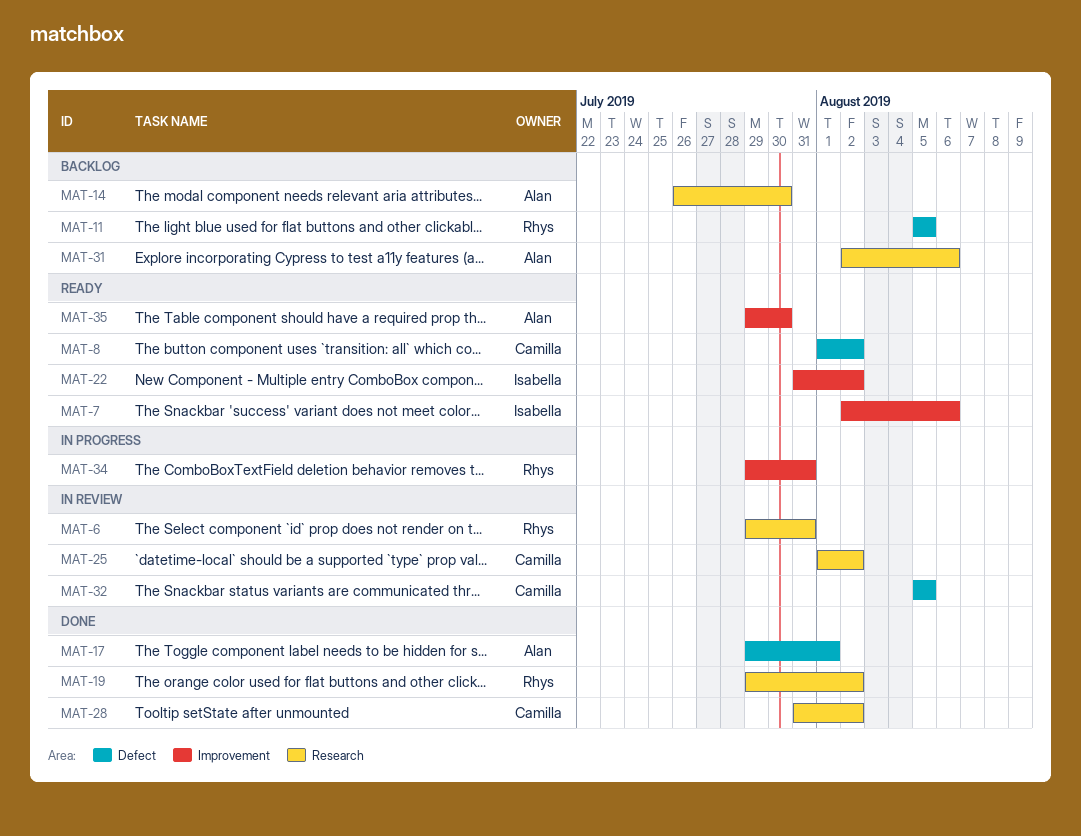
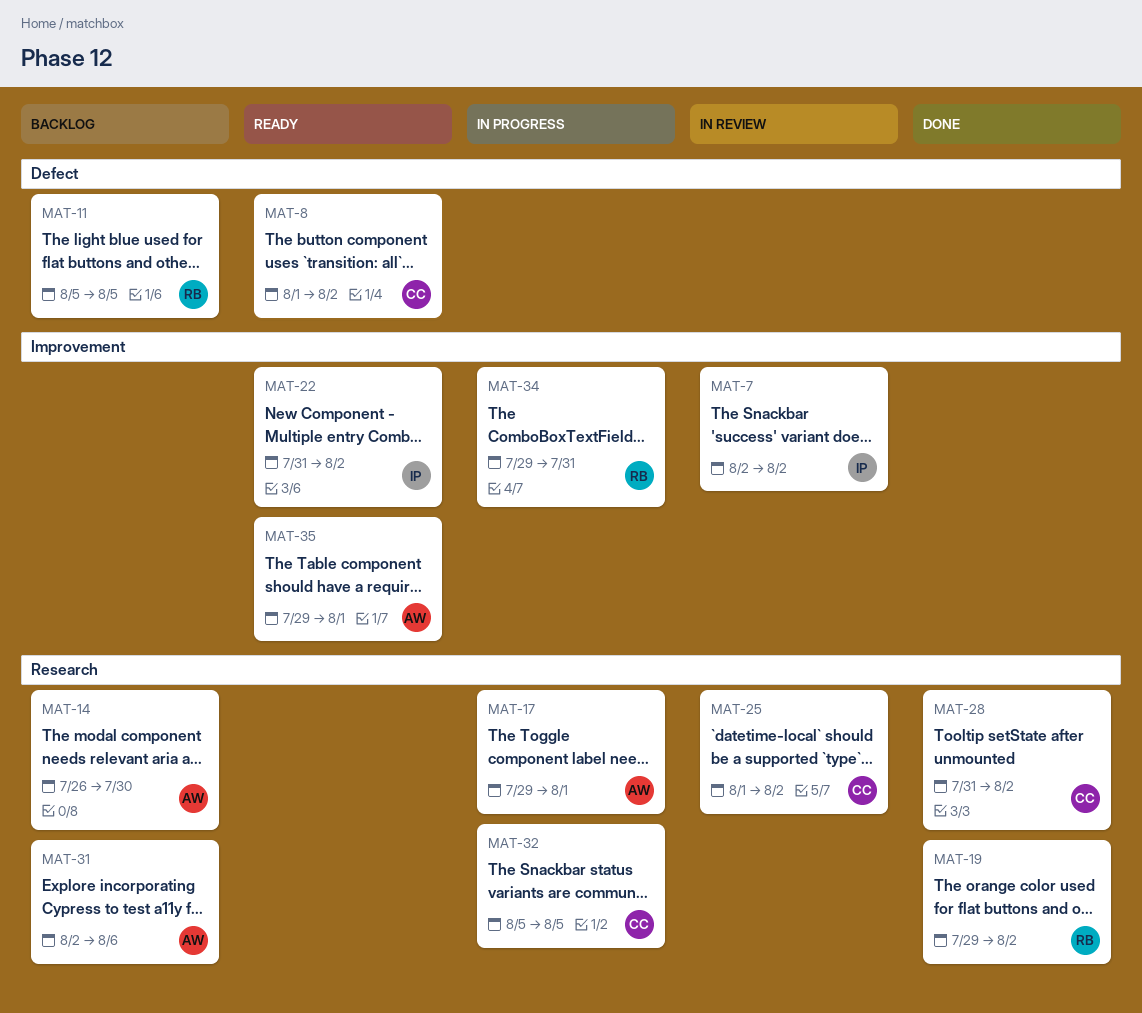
MAT-6: present -> none
MAT-7, status: Ready -> In review
MAT-7, due: Aug 6 -> Aug 2
MAT-17, status: Done -> In progress
MAT-17, label: Defect -> Research
MAT-32, status: In review -> In progress
MAT-32, label: Defect -> Research
MAT-35, due: Jul 30 -> Aug 1

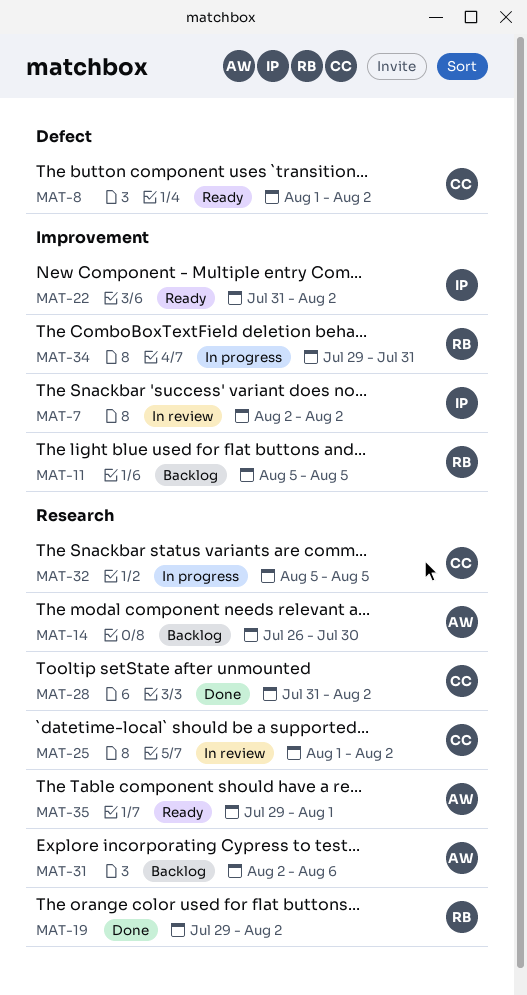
MAT-11, label: Defect -> Improvement
MAT-17: present -> none
MAT-35, label: Improvement -> Research

